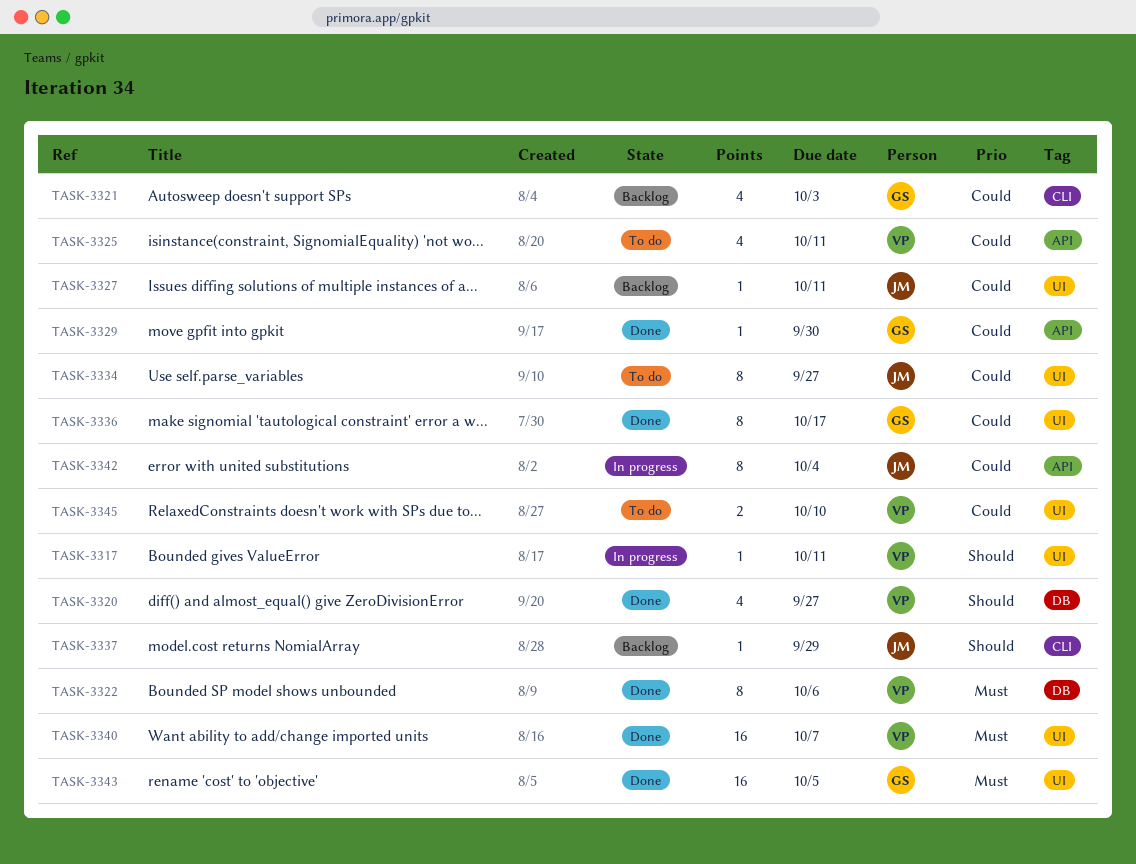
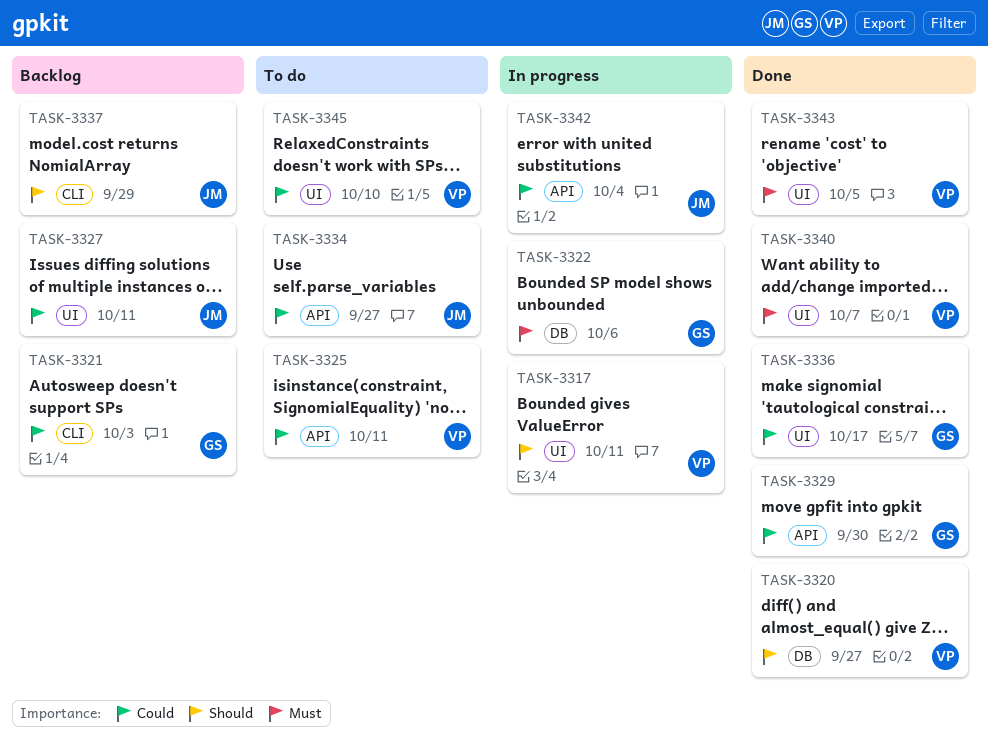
TASK-3322, status: Done -> In progress
TASK-3322, owner: VP -> GS
TASK-3334, label: UI -> API
TASK-3343, owner: GS -> VP

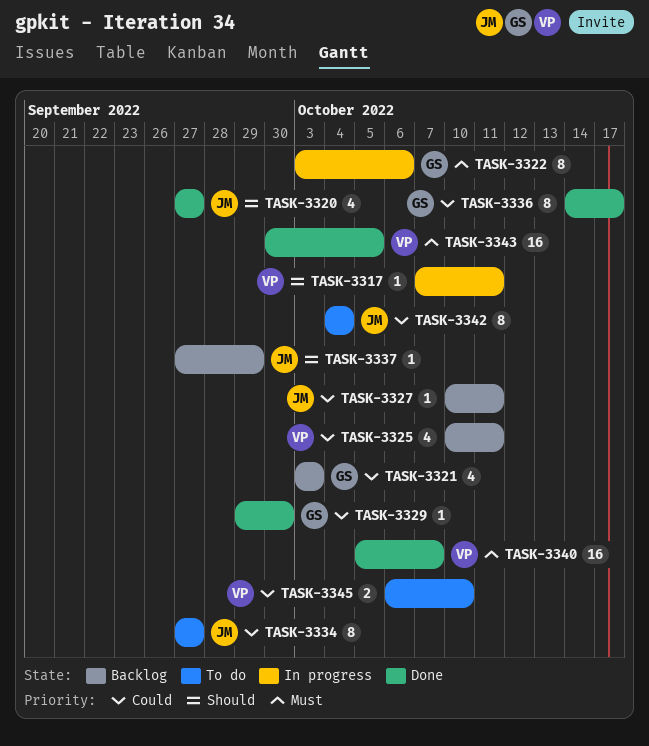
TASK-3320, owner: VP -> JM
TASK-3325, status: To do -> Backlog
TASK-3342, status: In progress -> To do

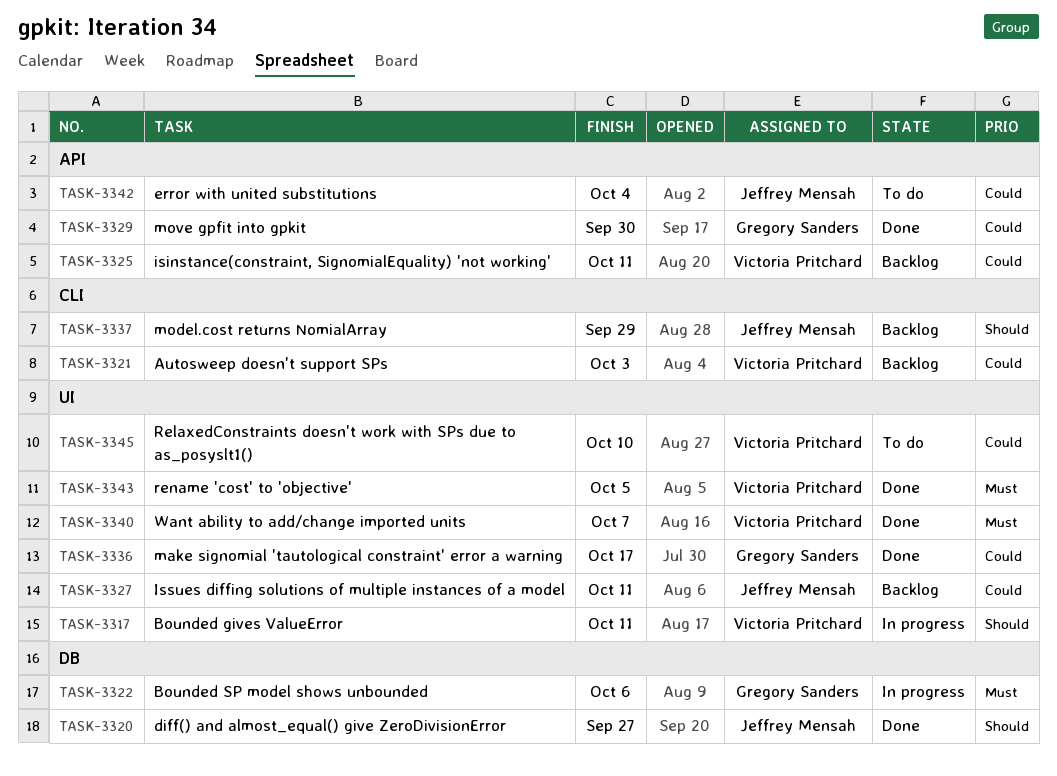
TASK-3321, owner: Gregory Sanders -> Victoria Pritchard
TASK-3334: present -> none

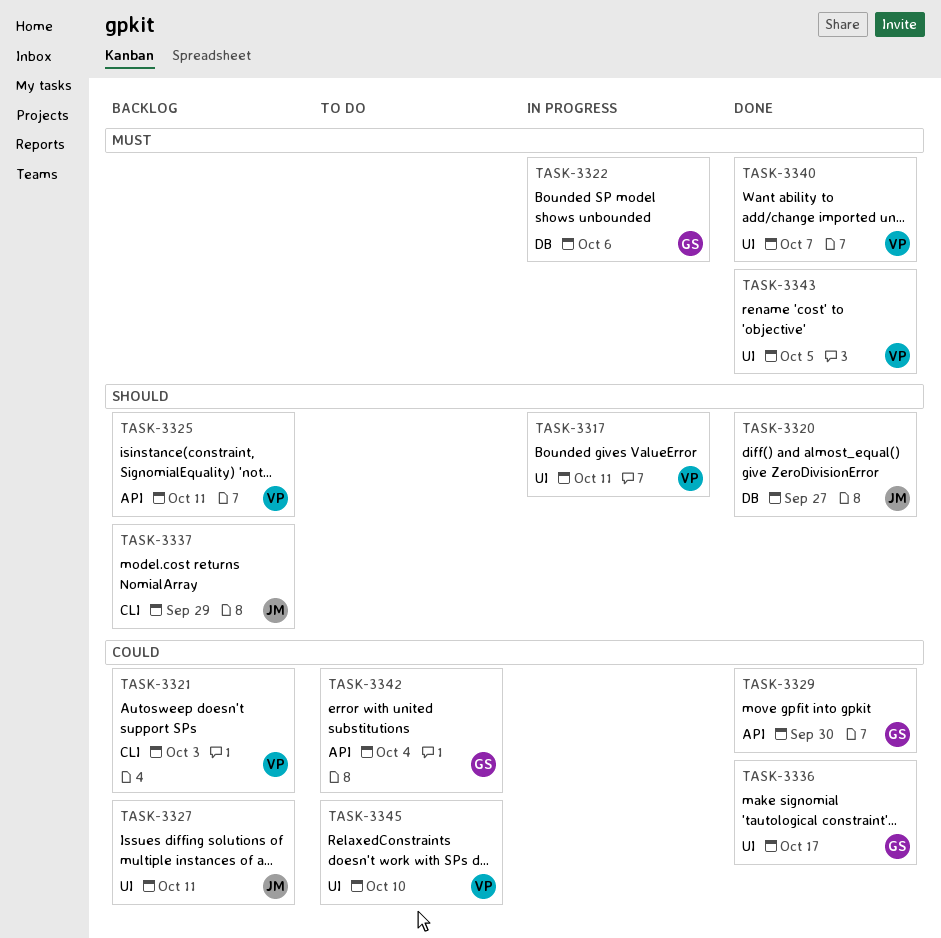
TASK-3325, priority: Could -> Should
TASK-3342, owner: Jeffrey Mensah -> Gregory Sanders

